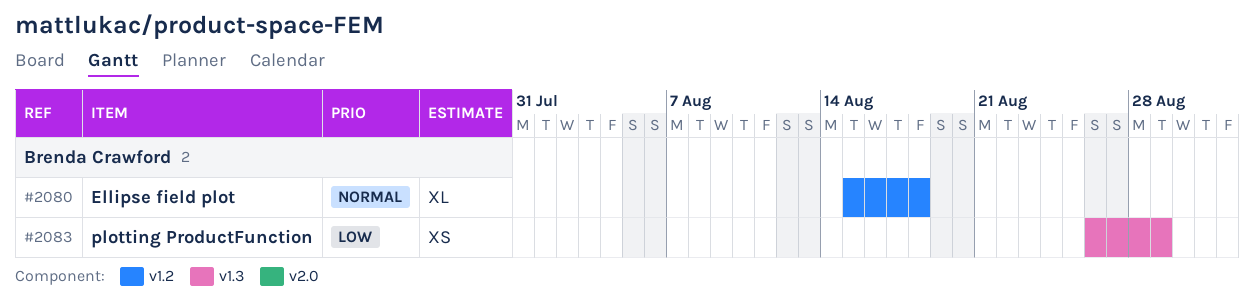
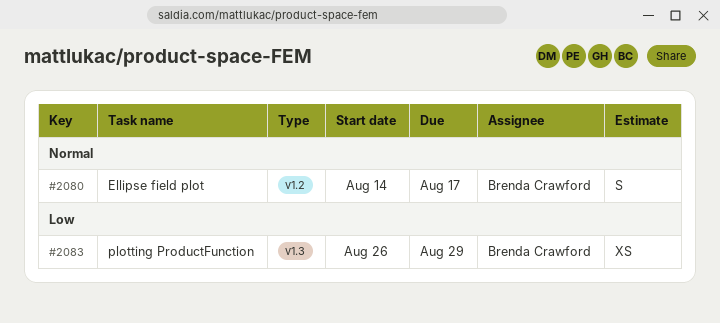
#2080, estimate: XL -> S
#2080, start: Aug 15 -> Aug 14
#2080, due: Aug 18 -> Aug 17

